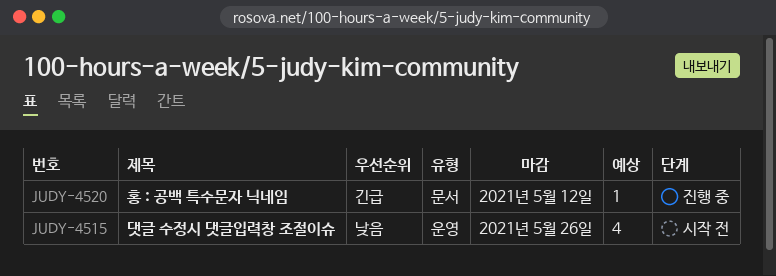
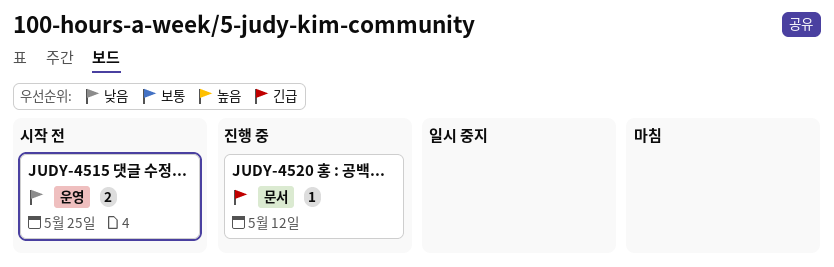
JUDY-4515, estimate: 4 -> 2
JUDY-4515, due: May 26 -> May 25

